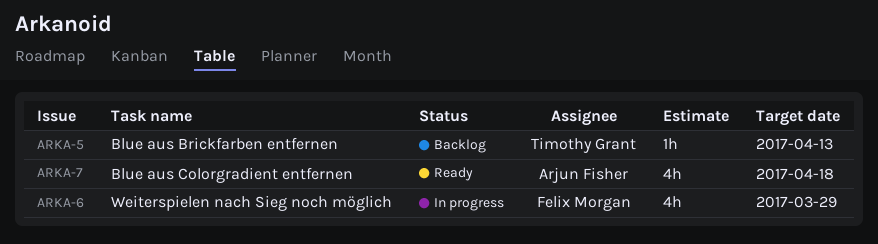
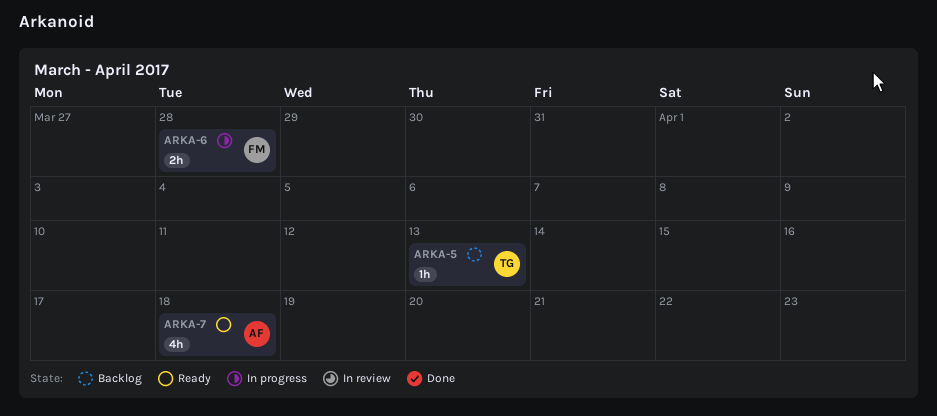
ARKA-6, estimate: 4h -> 2h
ARKA-6, due: Mar 29 -> Mar 28

